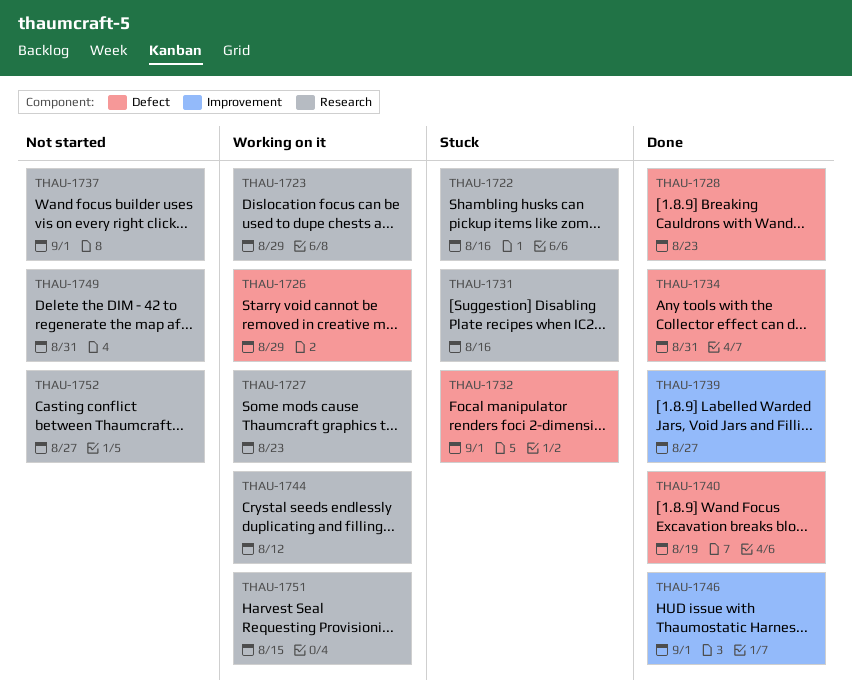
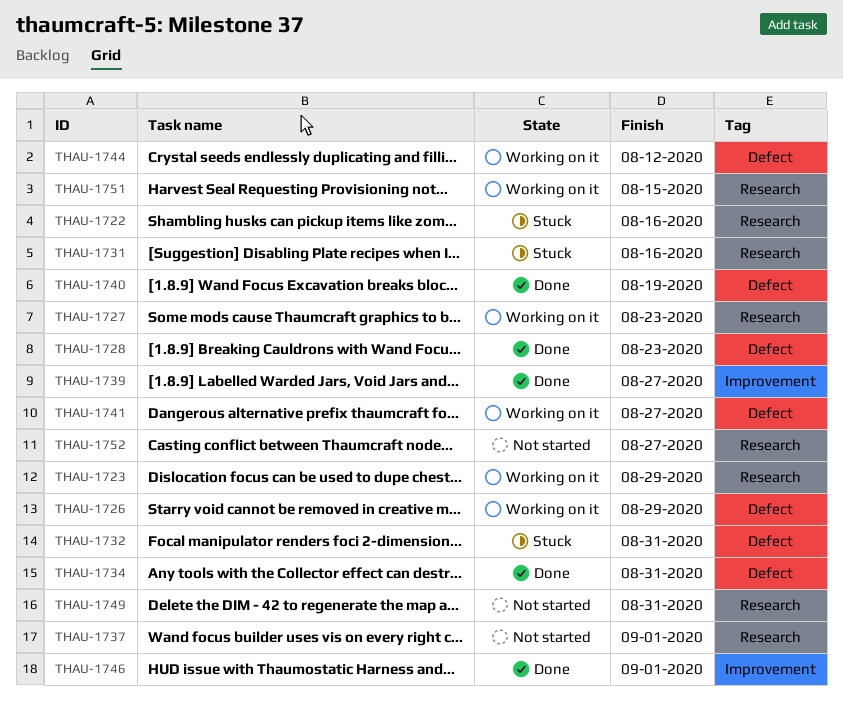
THAU-1732, due: Sep 1 -> Aug 31
THAU-1741: none -> present
THAU-1744, label: Research -> Defect

